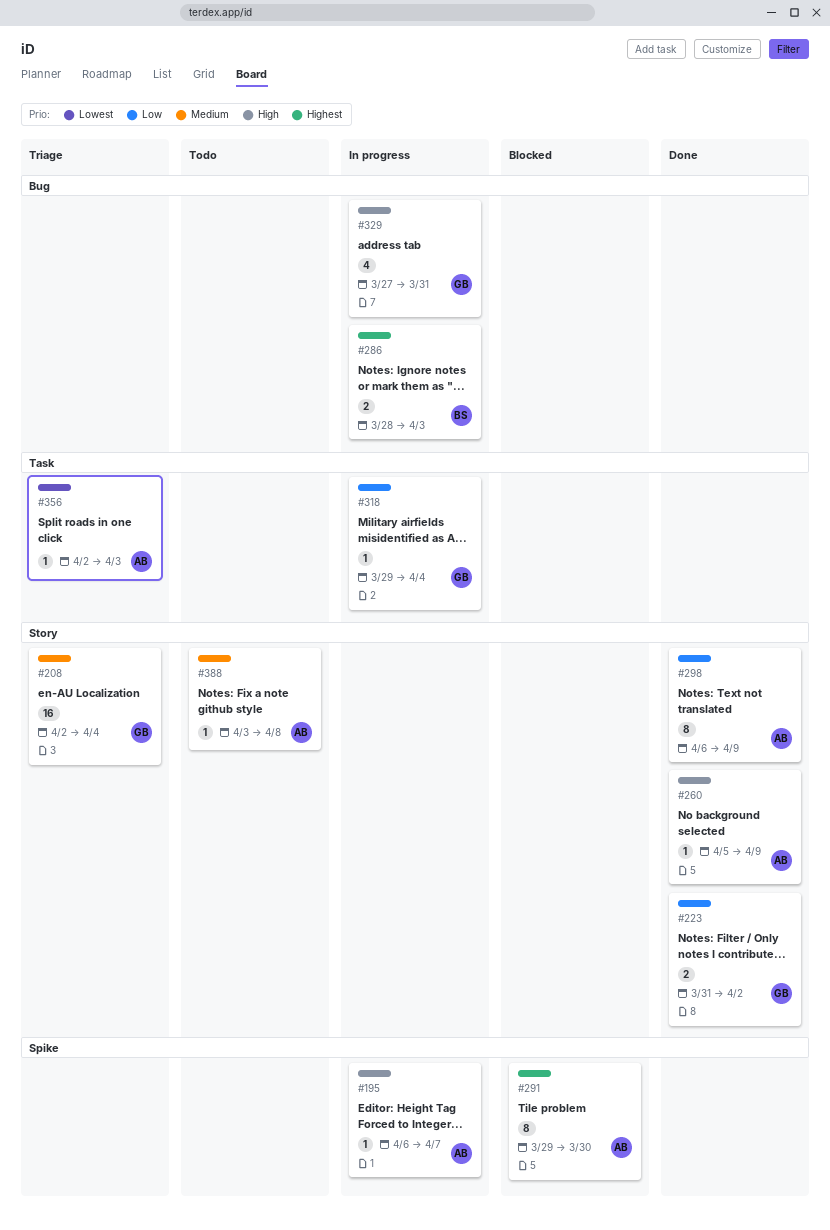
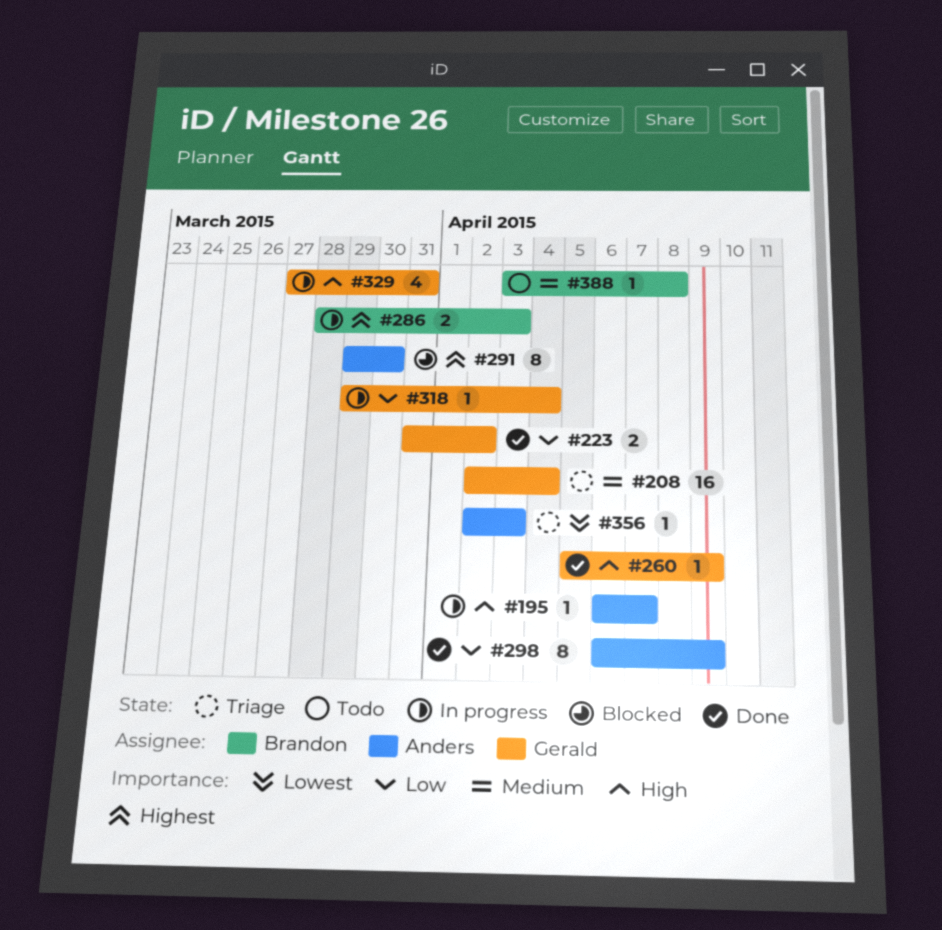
#260, owner: Anders -> Gerald
#388, owner: Anders -> Brandon

